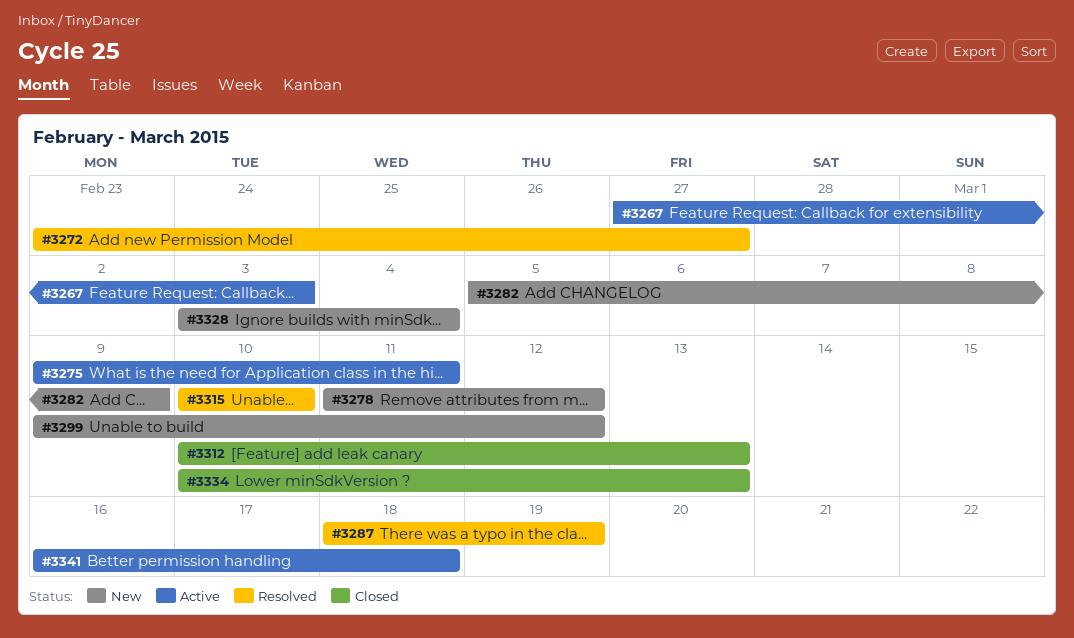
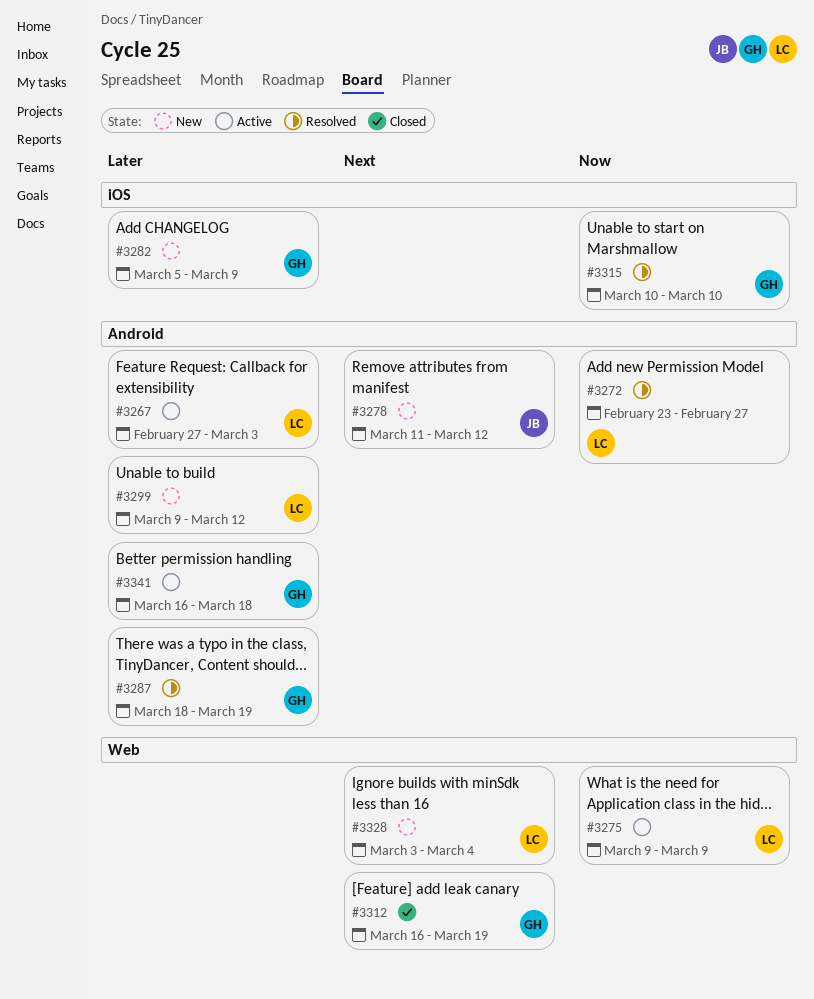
#3275, due: Mar 11 -> Mar 9
#3312, start: Mar 10 -> Mar 16
#3312, due: Mar 13 -> Mar 19
#3334: present -> none

